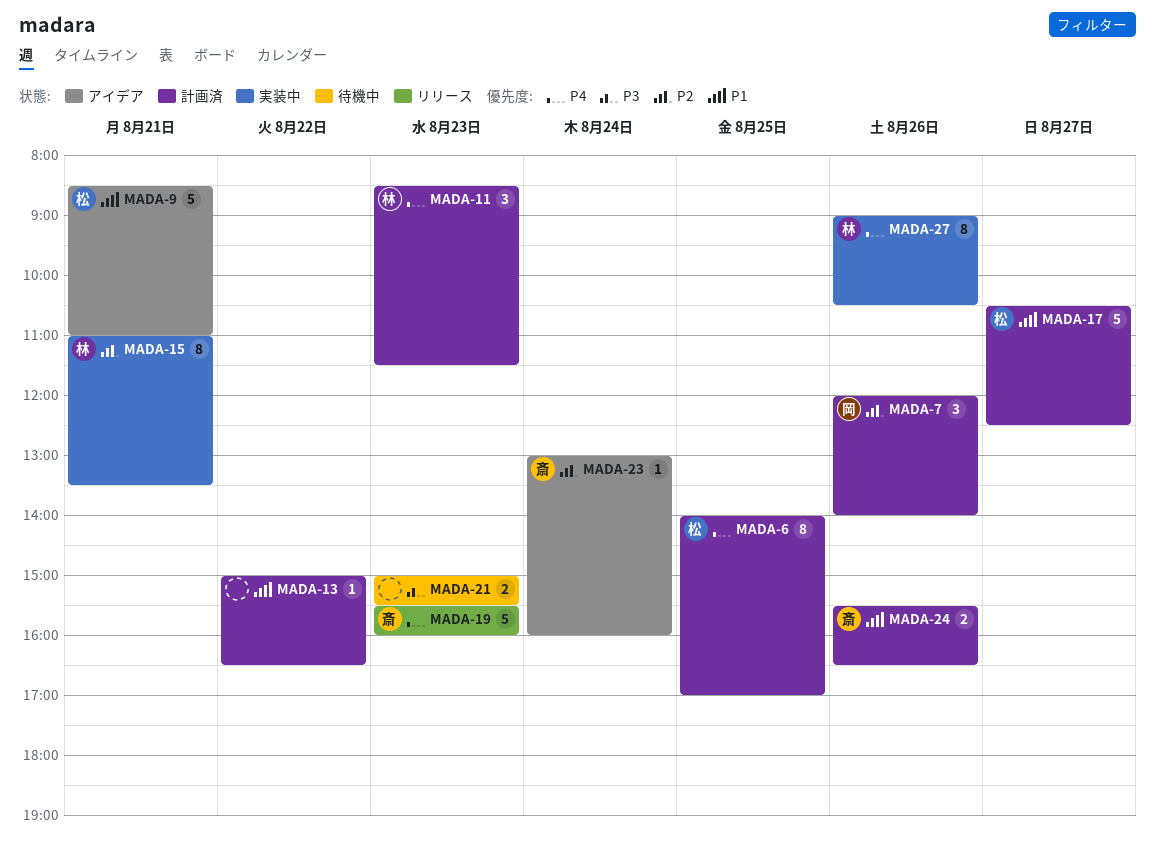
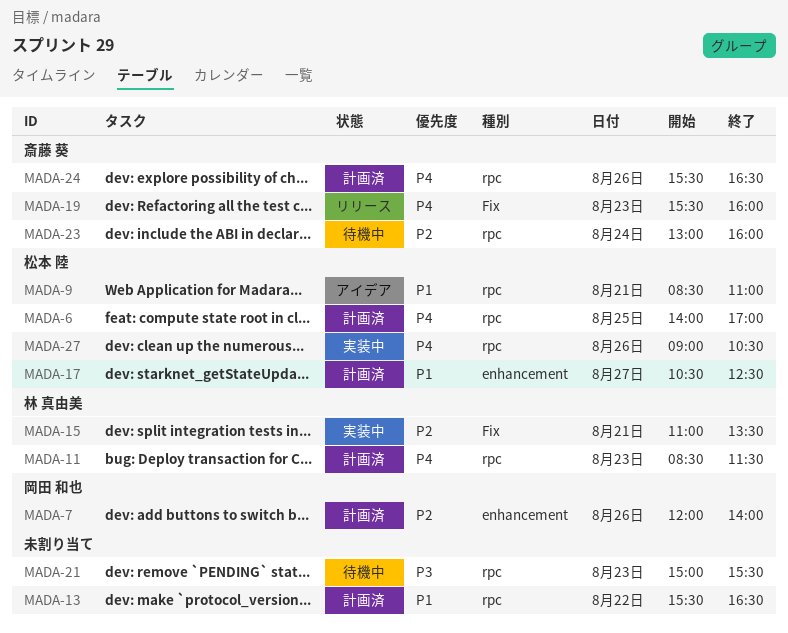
MADA-13, begins: 15:00 -> 15:30
MADA-23, status: アイデア -> 待機中
MADA-24, priority: P1 -> P4
MADA-27, owner: 林 真由美 -> 松本 陸

